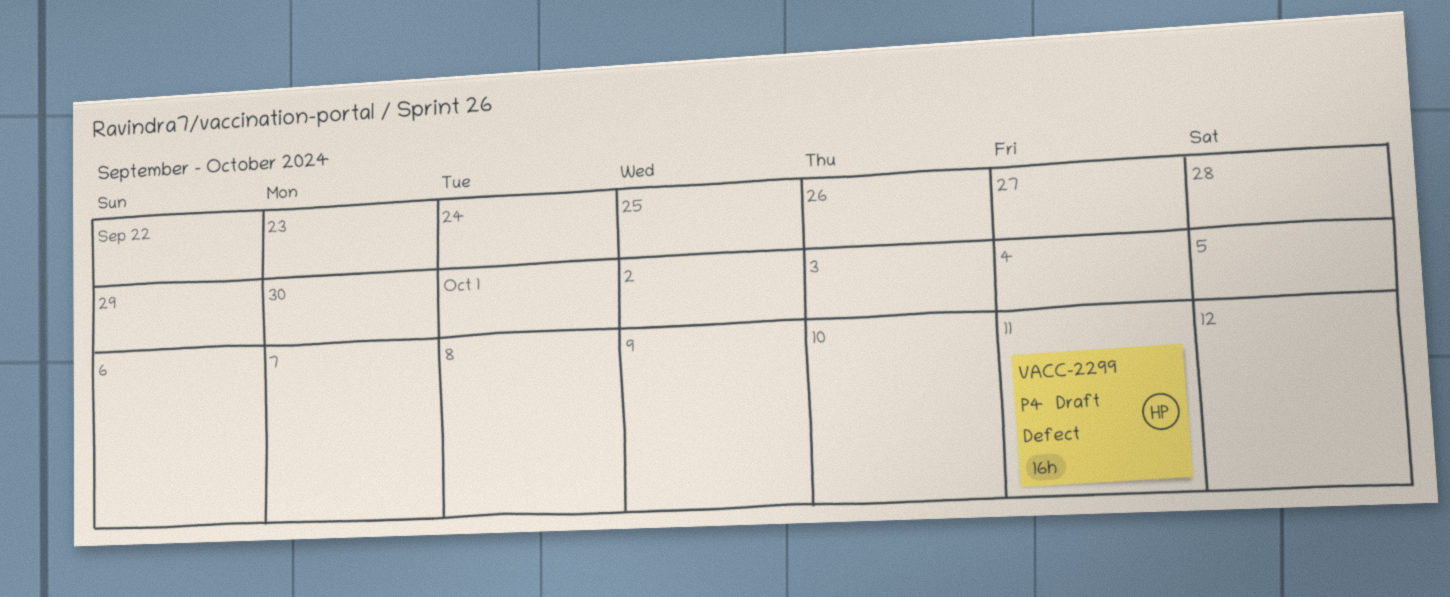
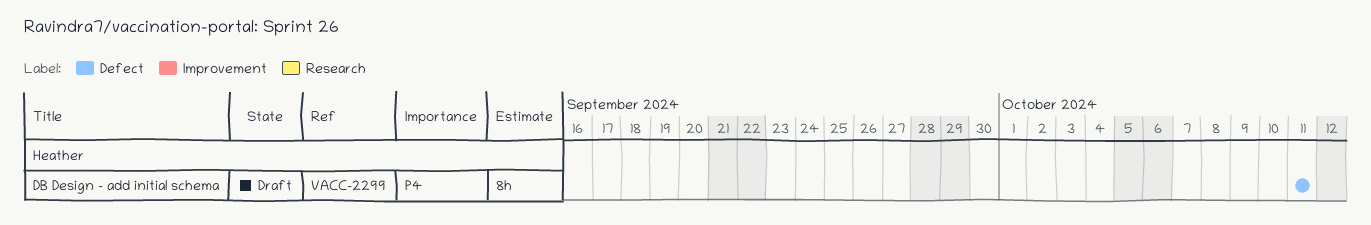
VACC-2299, estimate: 16h -> 8h

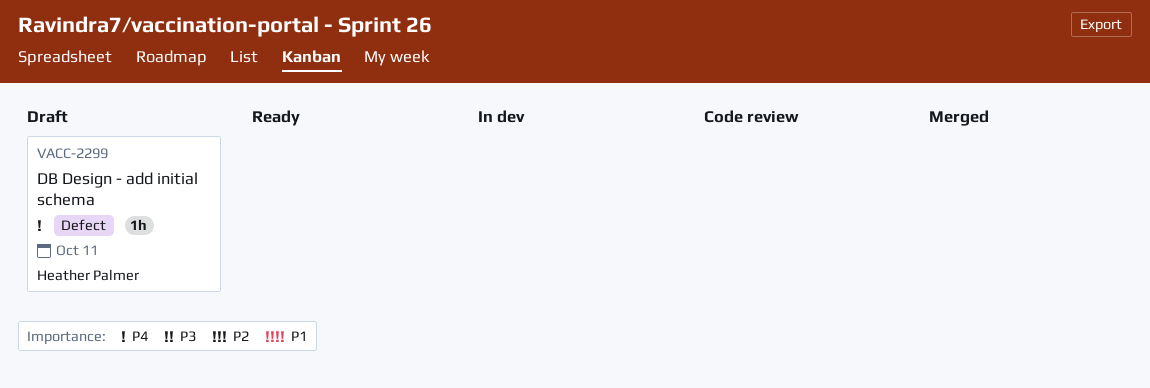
VACC-2299, estimate: 8h -> 1h

